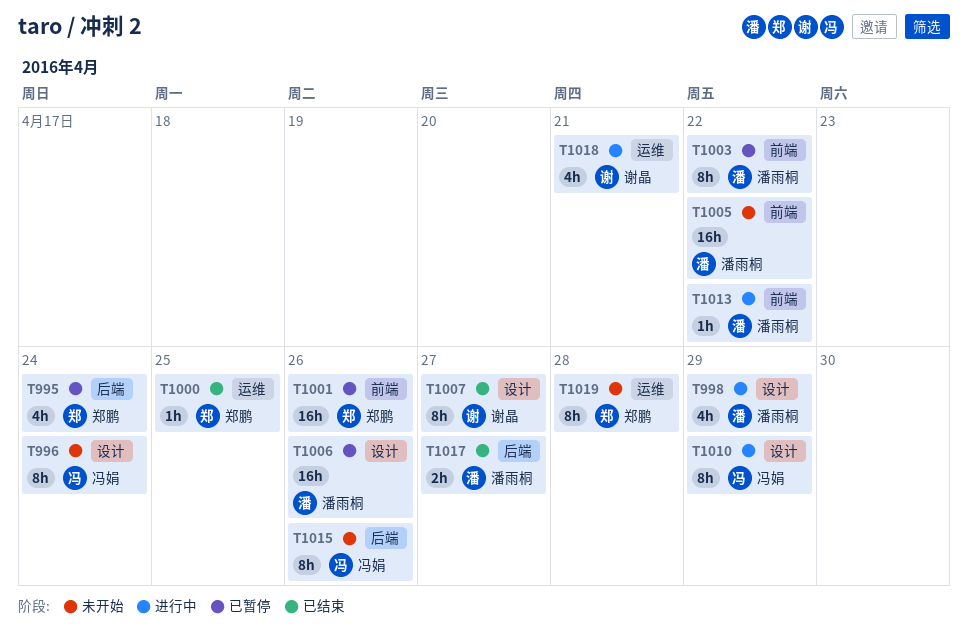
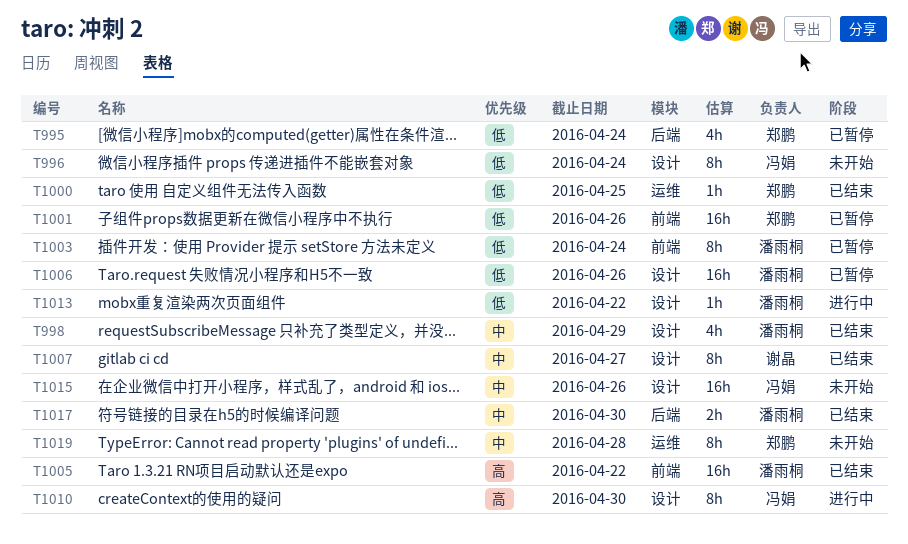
T998, status: 进行中 -> 已结束
T1003, due: Apr 22 -> Apr 24
T1005, status: 未开始 -> 已结束
T1010, due: Apr 29 -> Apr 30
T1013, label: 前端 -> 设计
T1015, label: 后端 -> 设计
T1015, estimate: 8h -> 16h
T1017, due: Apr 27 -> Apr 30
T1018: present -> none

